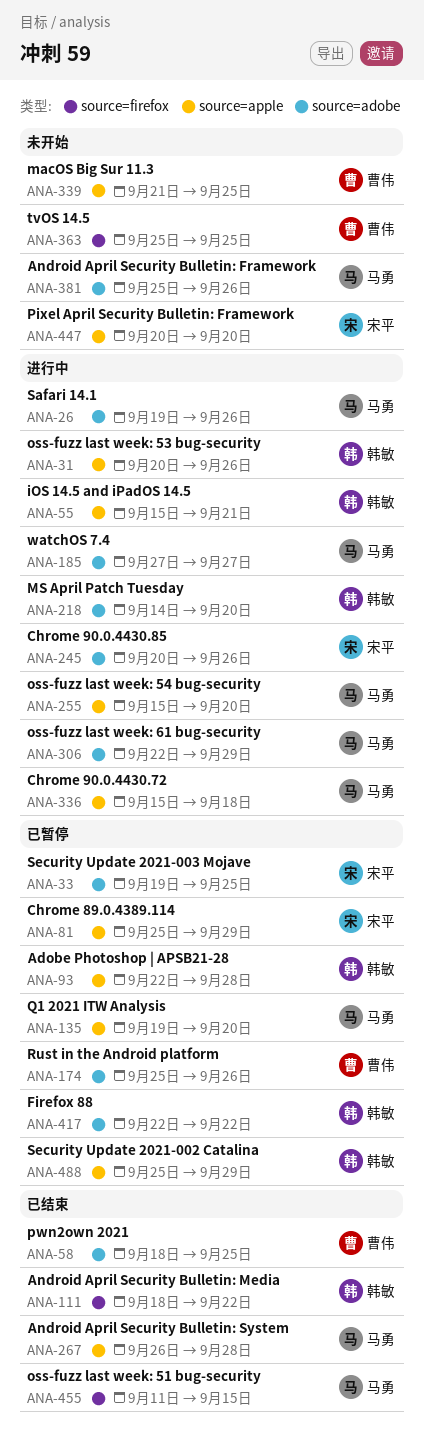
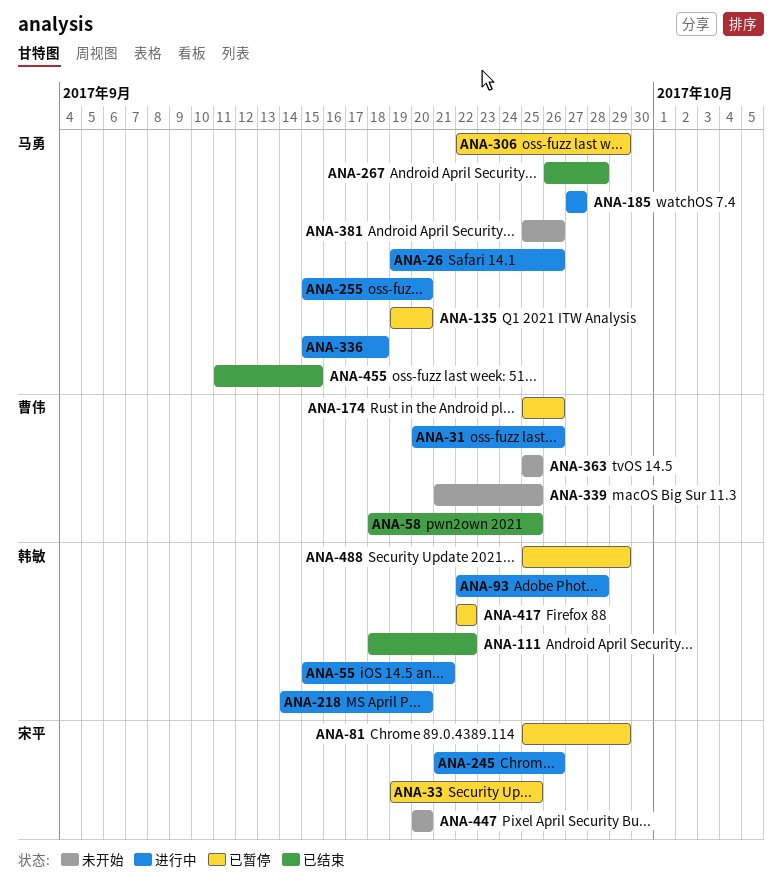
ANA-31, owner: 韩敏 -> 曹伟
ANA-93, status: 已暂停 -> 进行中
ANA-245, start: Sep 20 -> Sep 21
ANA-306, status: 进行中 -> 已暂停

